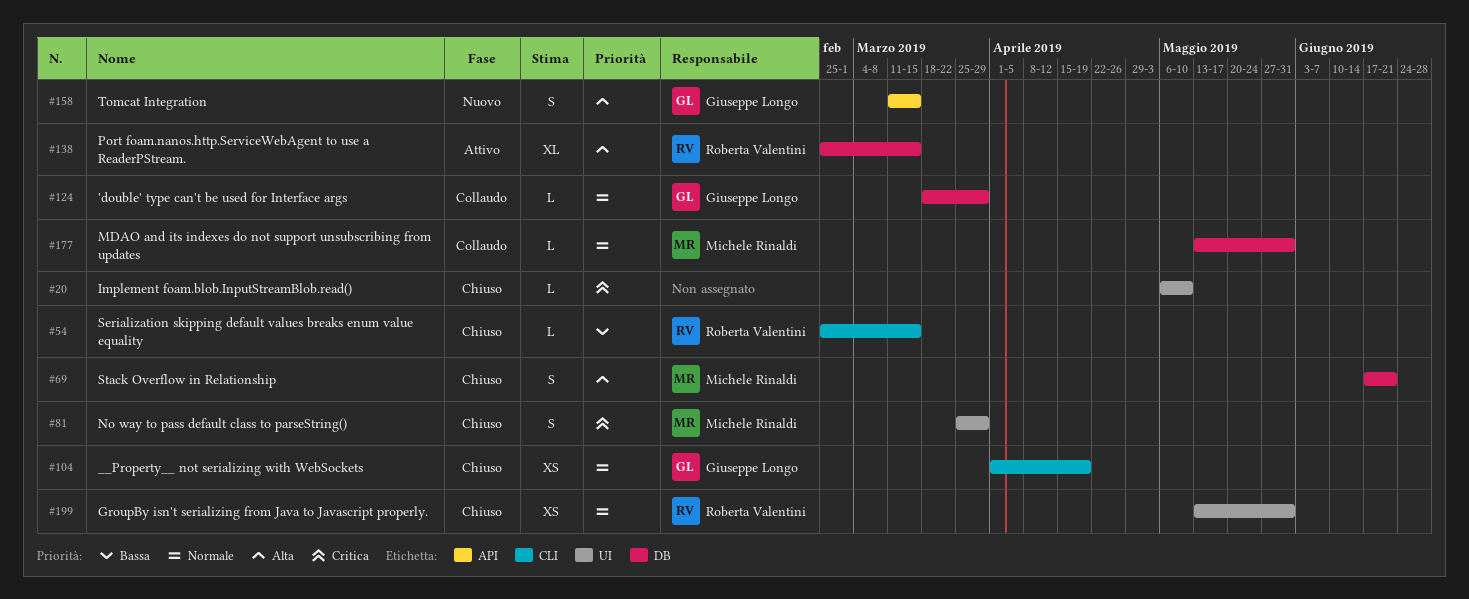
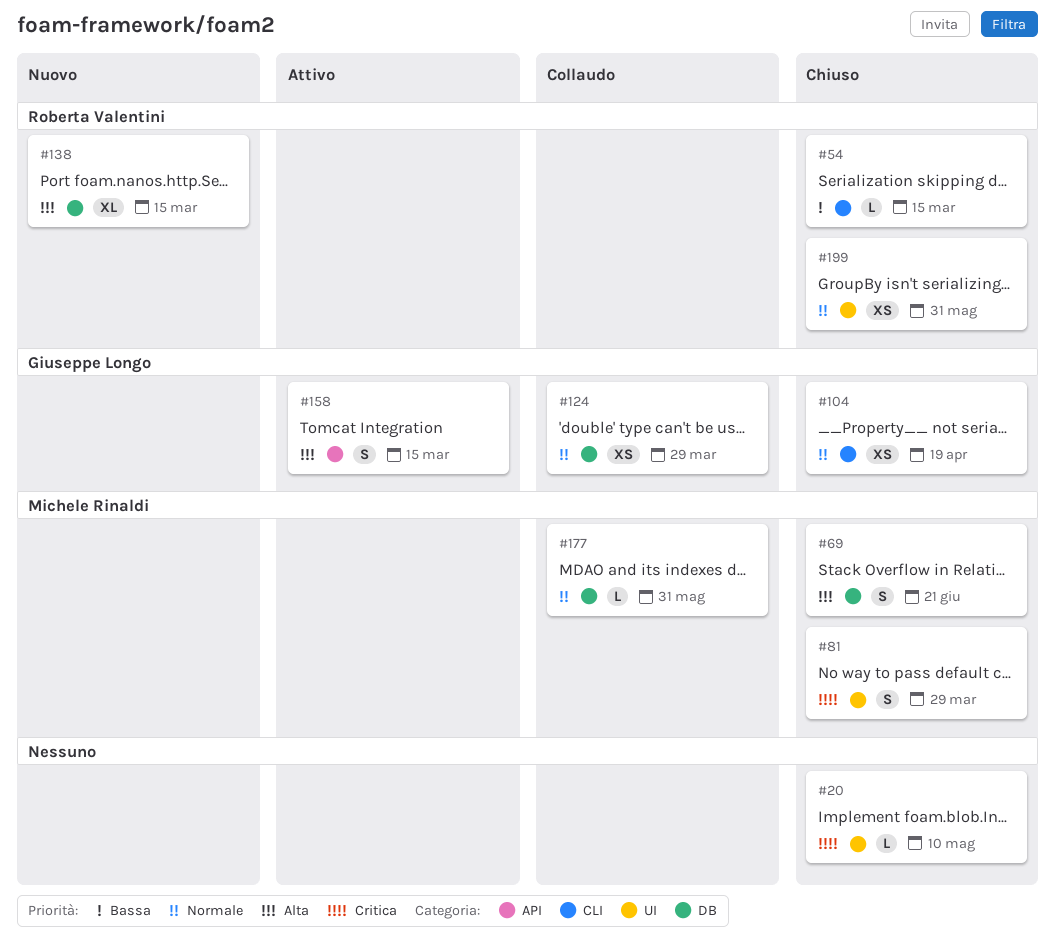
#124, estimate: L -> XS
#138, status: Attivo -> Nuovo
#158, status: Nuovo -> Attivo

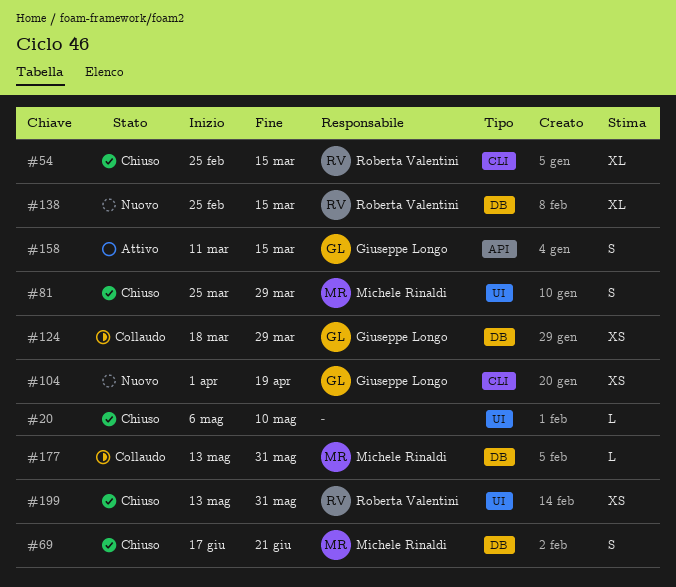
#54, estimate: L -> XL
#104, status: Chiuso -> Nuovo

